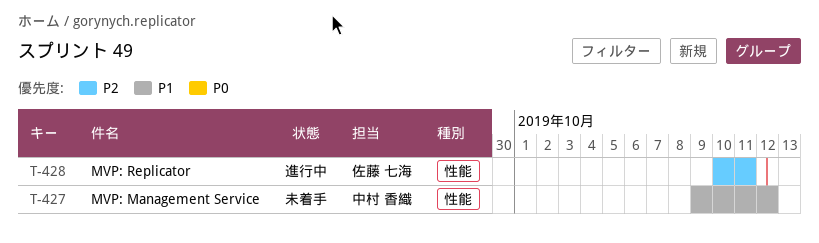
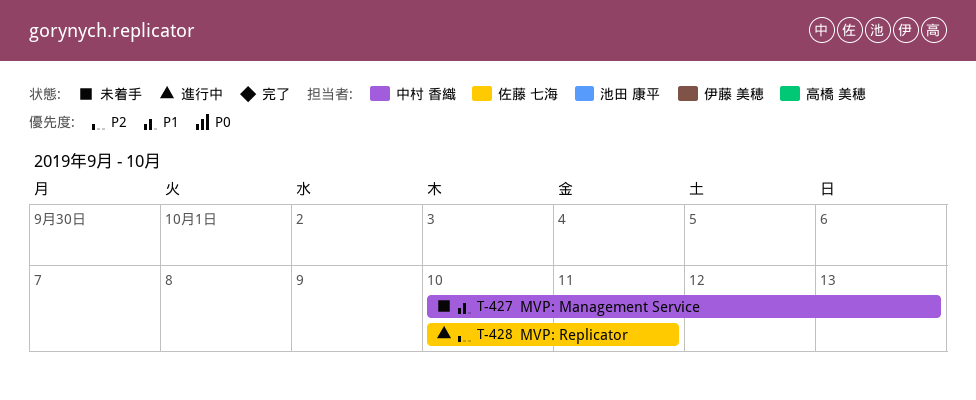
T-427, start: Oct 9 -> Oct 10
T-427, due: Oct 12 -> Oct 13

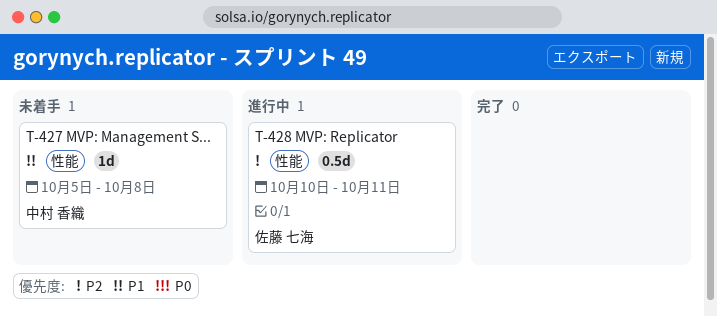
T-427, start: Oct 10 -> Oct 5
T-427, due: Oct 13 -> Oct 8

